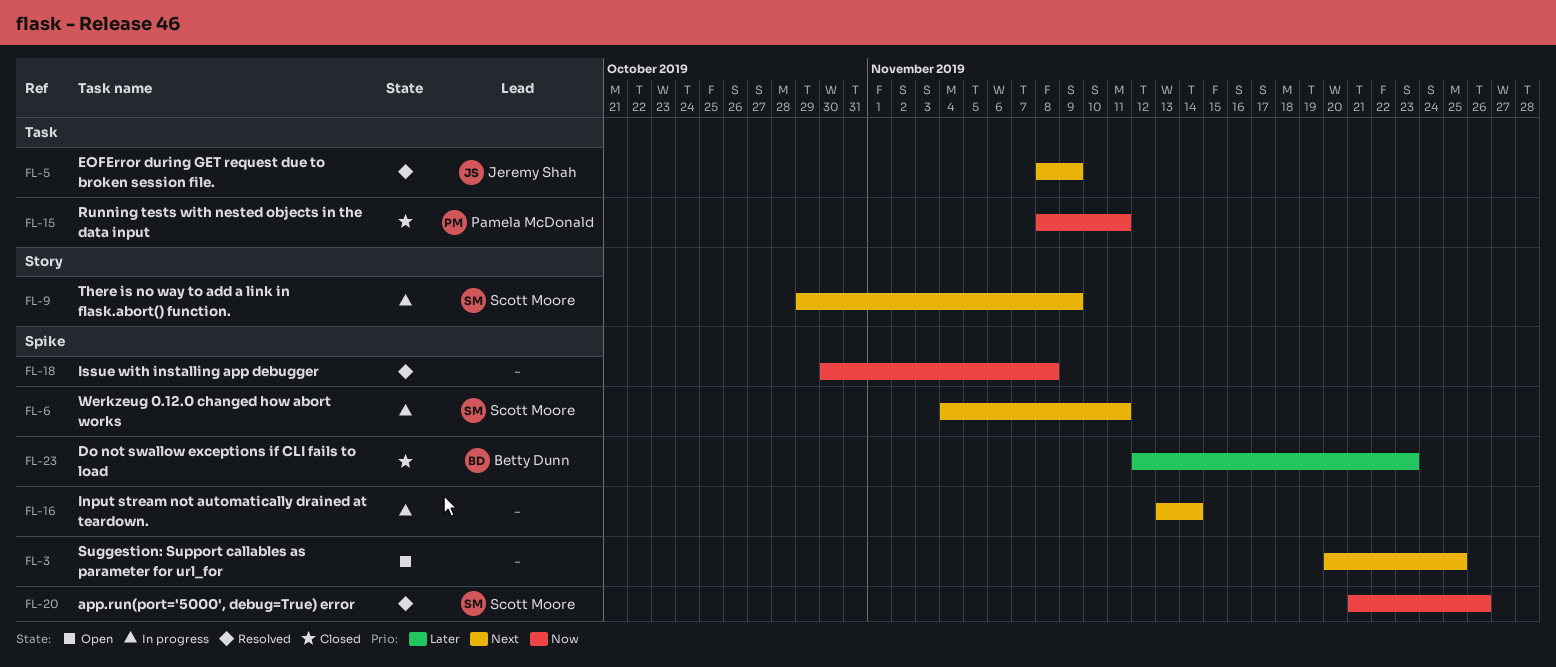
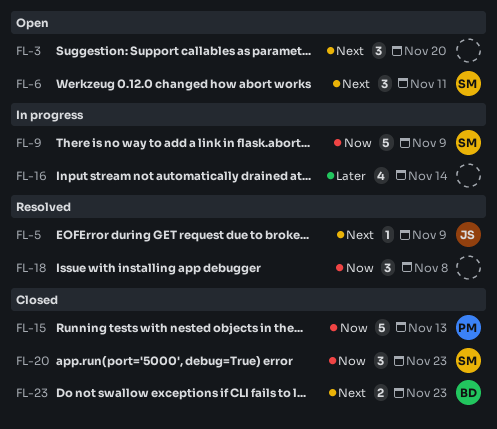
FL-3, due: Nov 25 -> Nov 20
FL-6, status: In progress -> Open
FL-9, priority: Next -> Now
FL-15, due: Nov 11 -> Nov 13
FL-16, priority: Next -> Later
FL-20, status: Resolved -> Closed
FL-20, due: Nov 26 -> Nov 23
FL-23, priority: Later -> Next

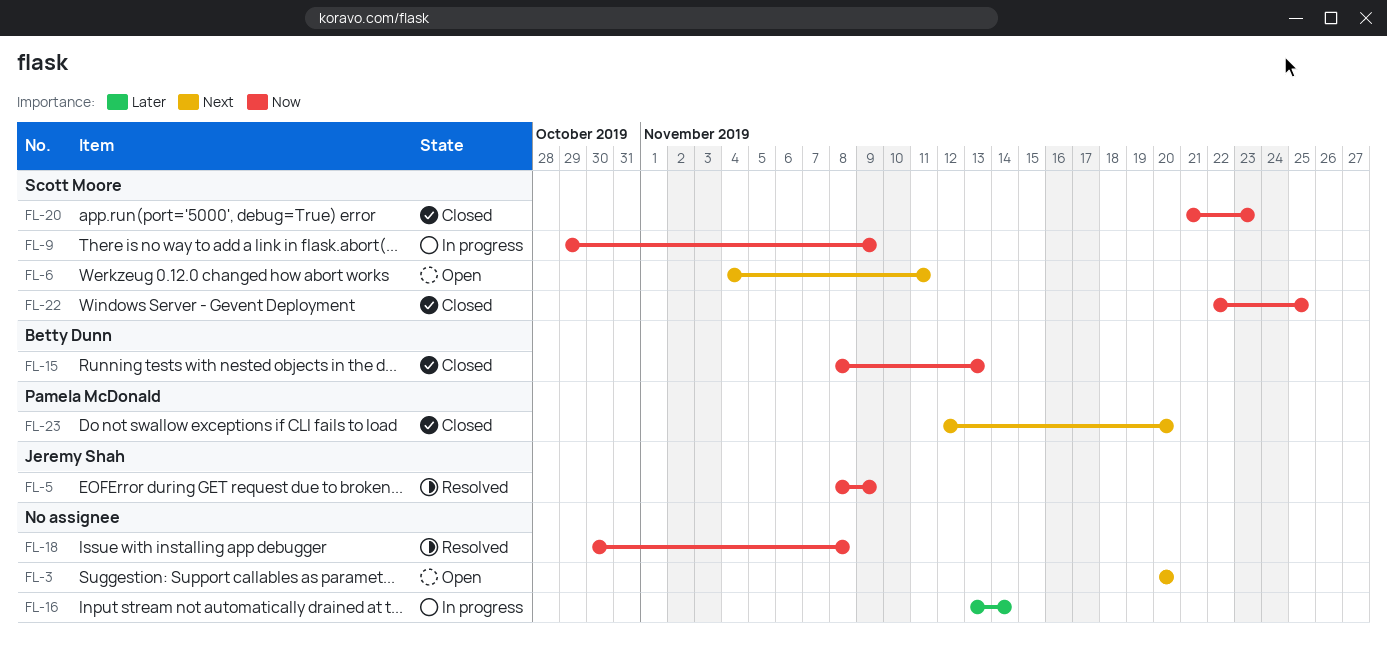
FL-5, priority: Next -> Now
FL-15, owner: Pamela McDonald -> Betty Dunn
FL-22: none -> present
FL-23, owner: Betty Dunn -> Pamela McDonald
FL-23, due: Nov 23 -> Nov 20

